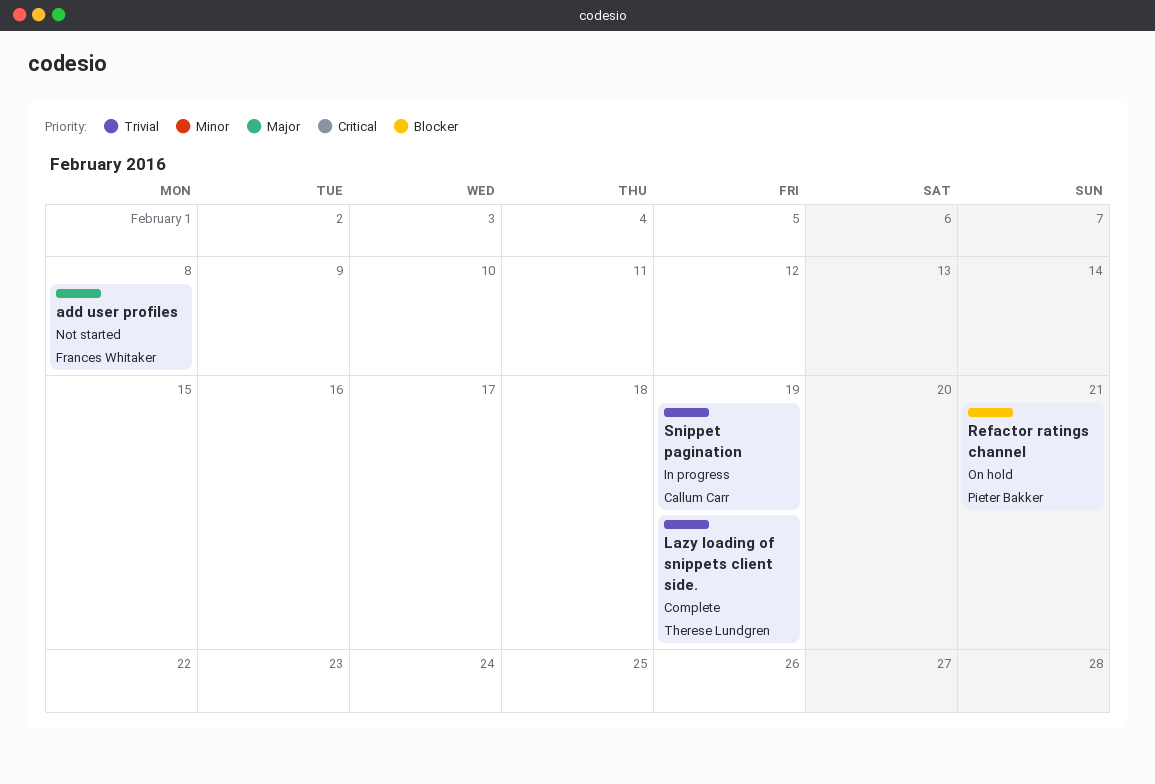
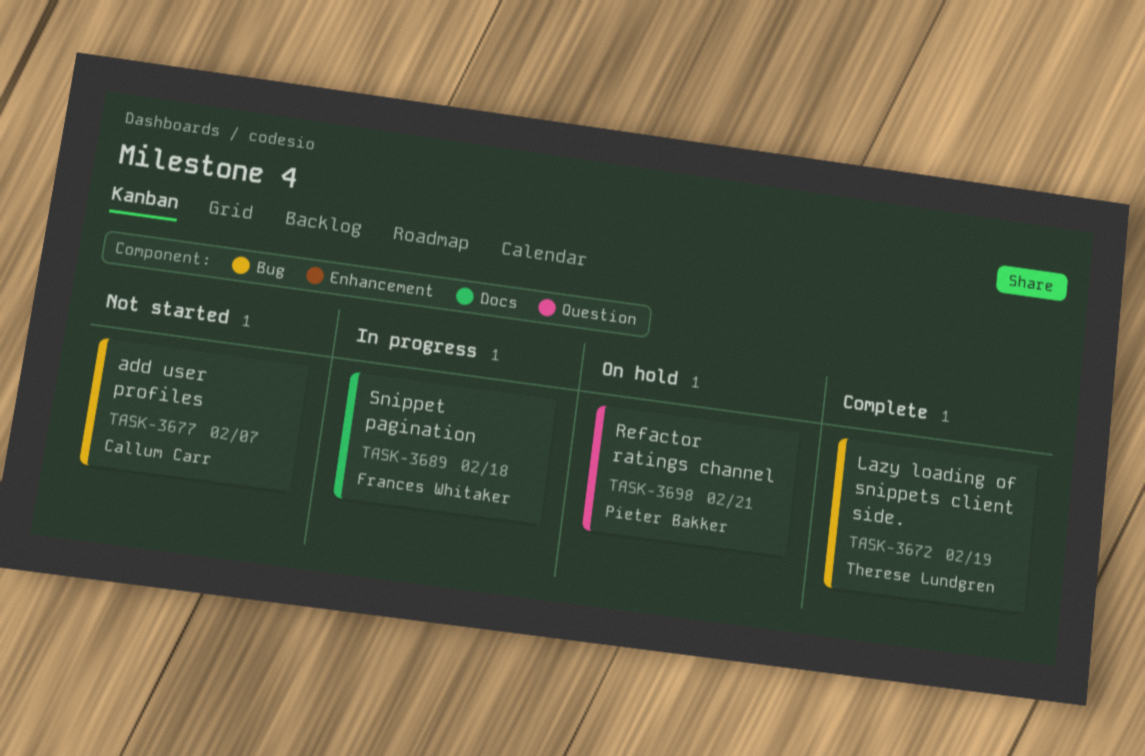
add user profiles, owner: Frances Whitaker -> Callum Carr
add user profiles, due: Feb 8 -> Feb 7
Snippet pagination, owner: Callum Carr -> Frances Whitaker
Snippet pagination, due: Feb 19 -> Feb 18

